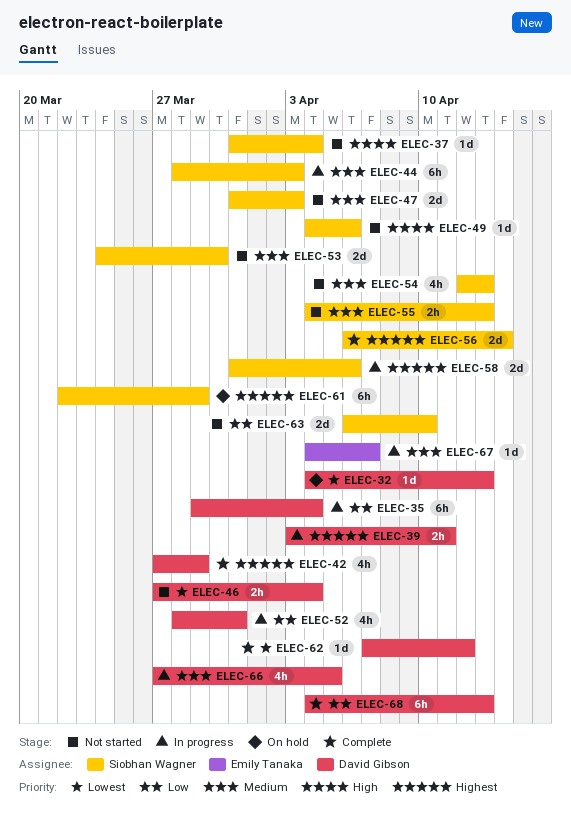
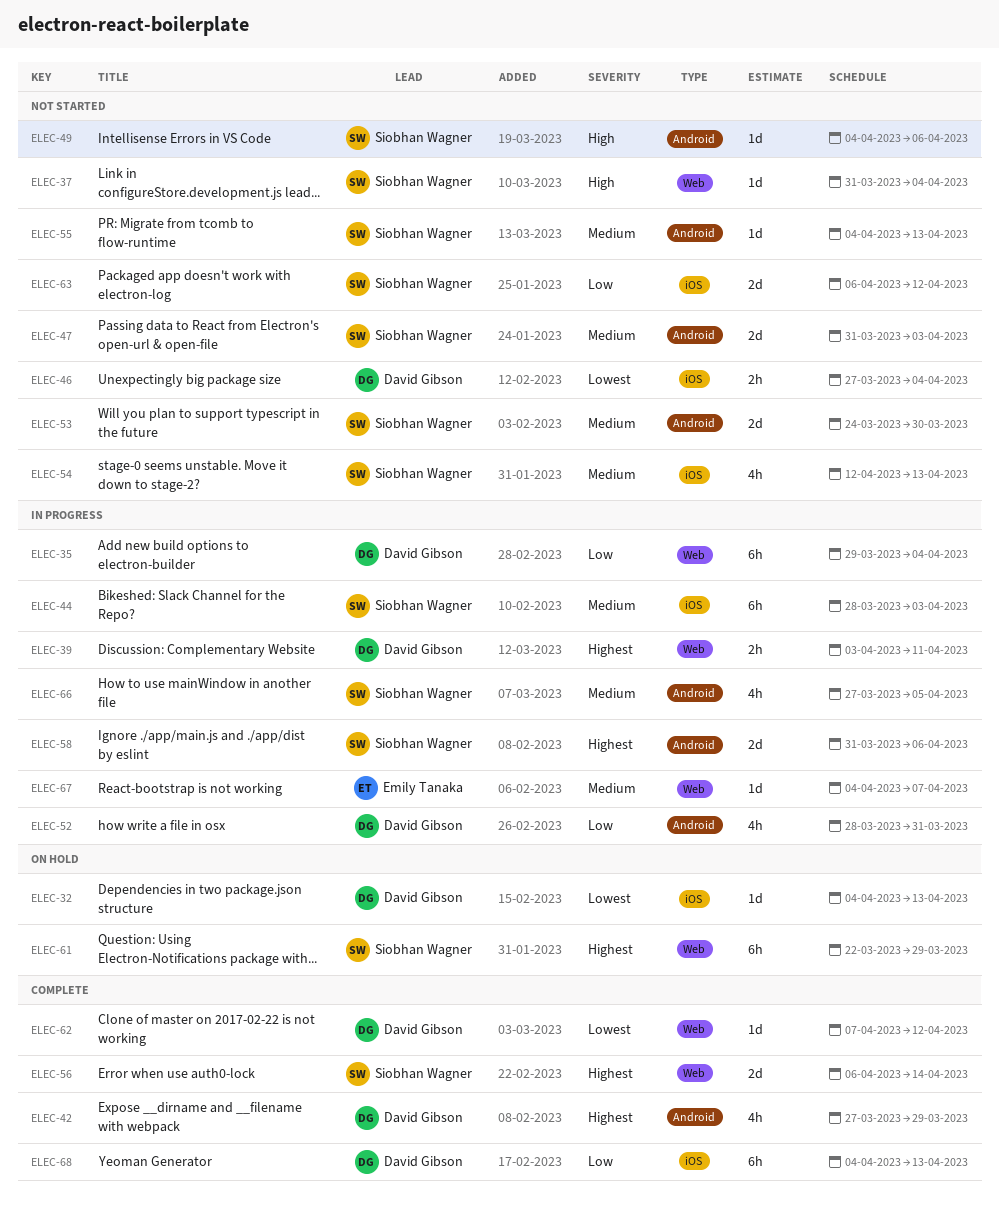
ELEC-55, estimate: 2h -> 1d
ELEC-63, due: Apr 10 -> Apr 12
ELEC-66, owner: David Gibson -> Siobhan Wagner

